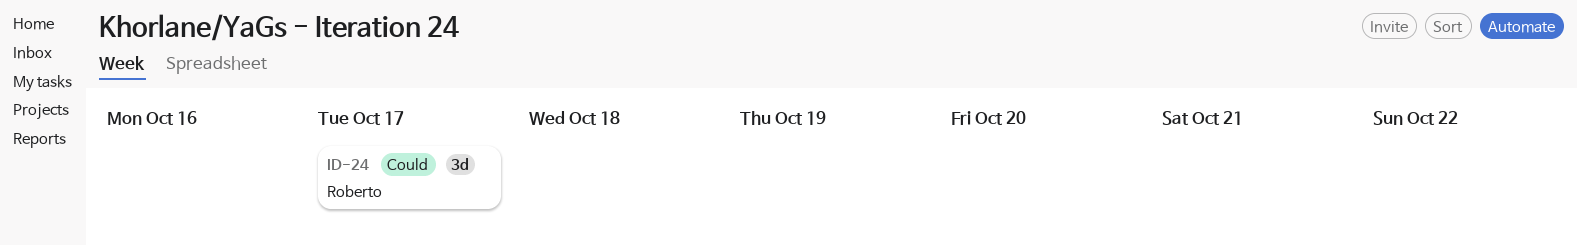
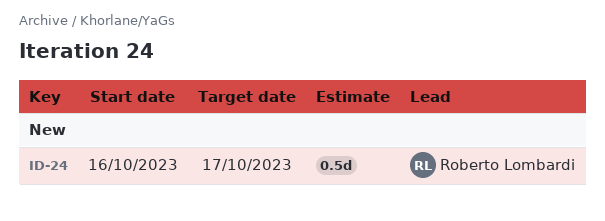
ID-24, estimate: 3d -> 0.5d

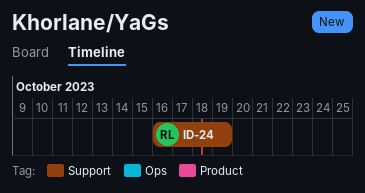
ID-24, due: Oct 17 -> Oct 19

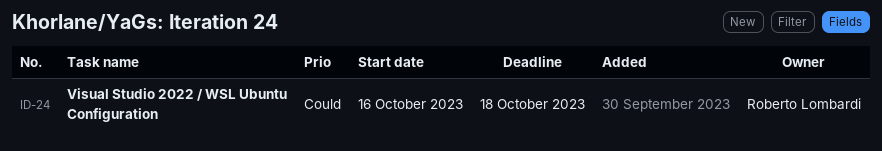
ID-24, due: Oct 19 -> Oct 18

